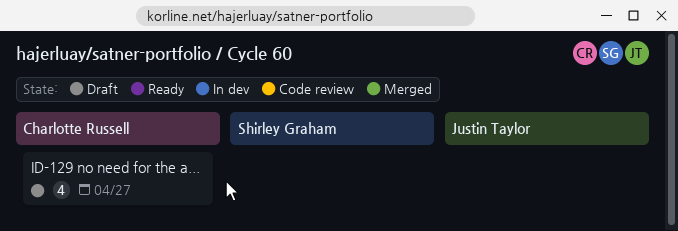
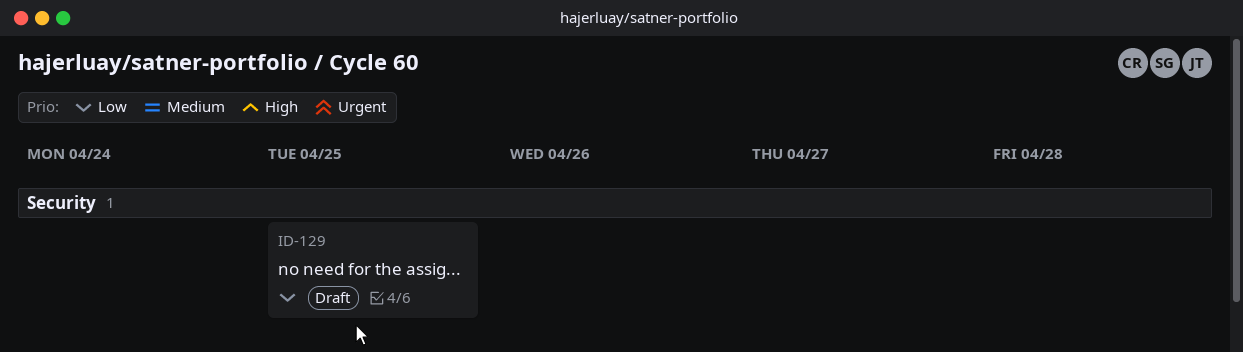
ID-129, due: Apr 27 -> Apr 25

